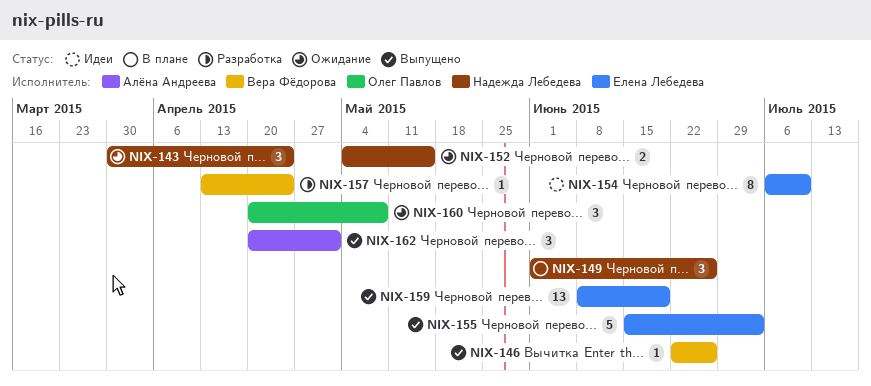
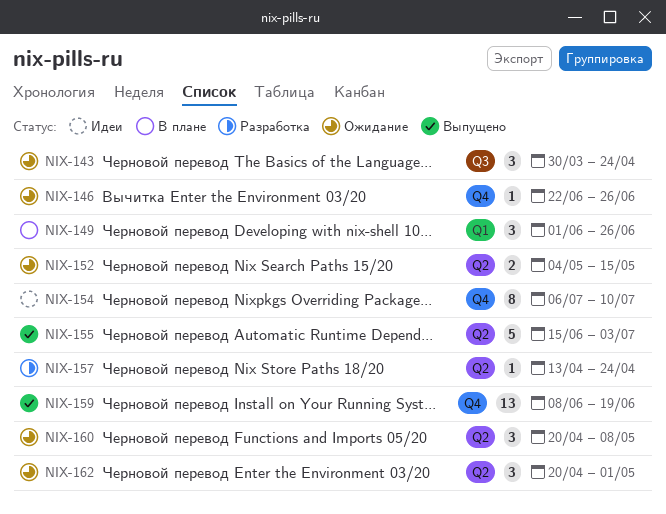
NIX-146, status: Выпущено -> Ожидание
NIX-162, status: Выпущено -> Ожидание

